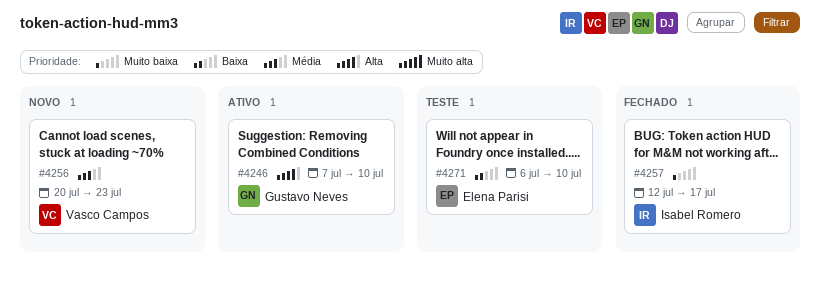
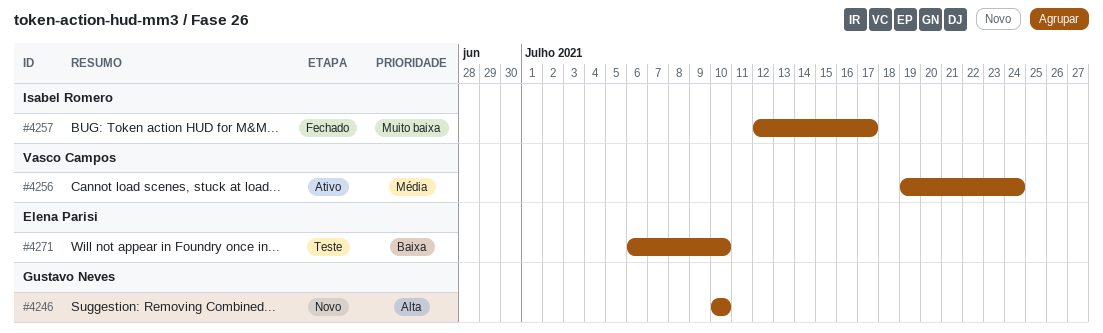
#4246, status: Ativo -> Novo
#4246, start: Jul 7 -> Jul 10
#4256, status: Novo -> Ativo
#4256, start: Jul 20 -> Jul 19
#4256, due: Jul 23 -> Jul 24

